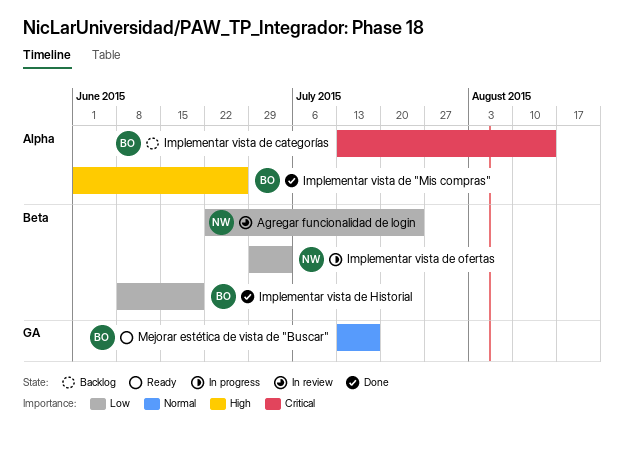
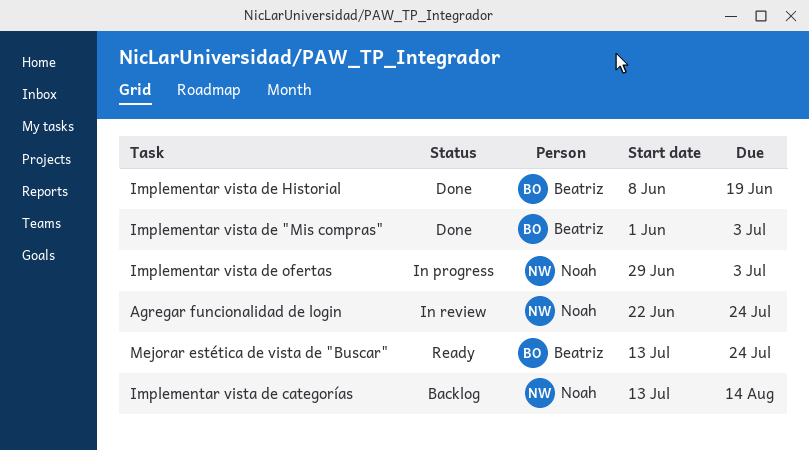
Implementar vista de "Mis compras", due: Jun 26 -> Jul 3
Implementar vista de categorías, owner: Beatriz -> Noah
Mejorar estética de vista de "Buscar", due: Jul 17 -> Jul 24

